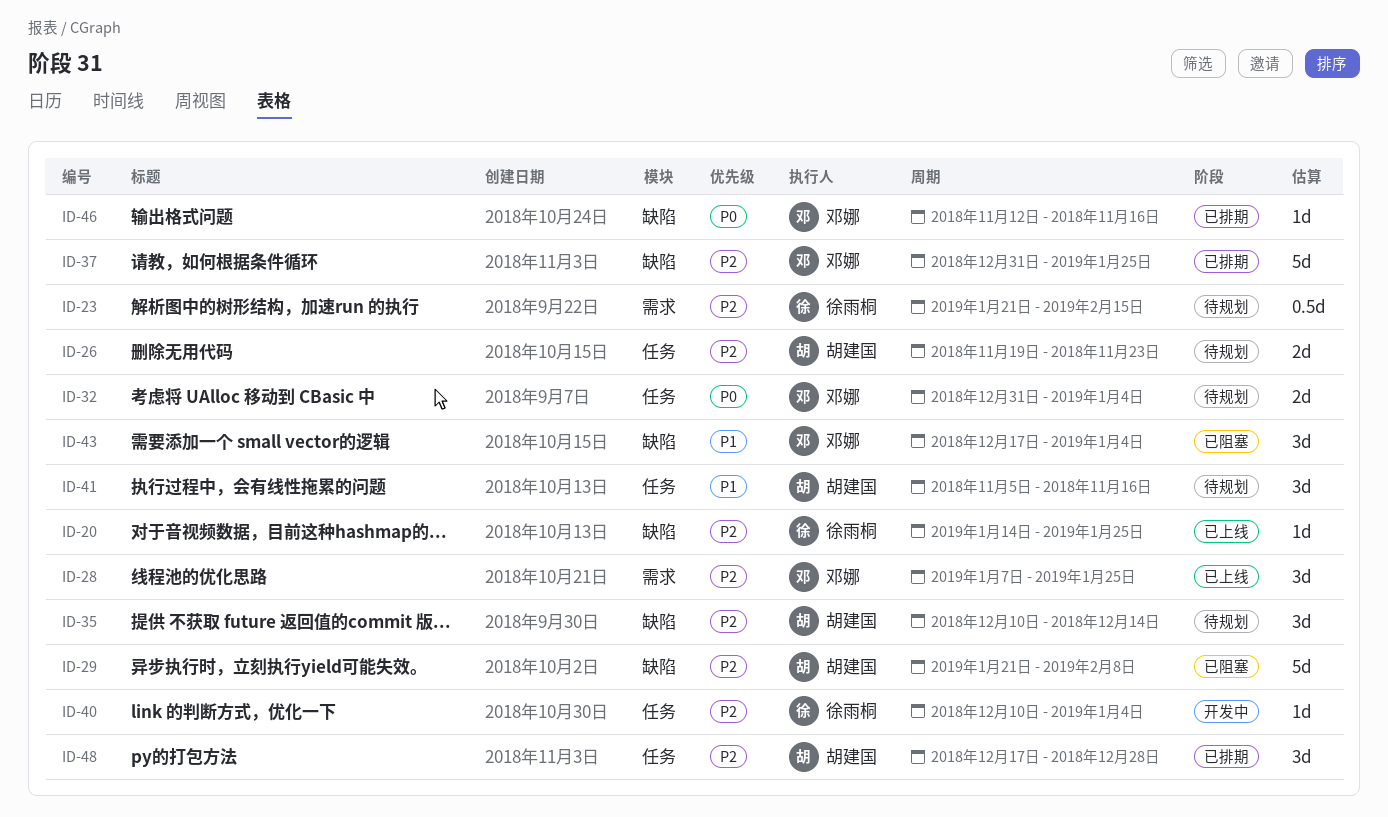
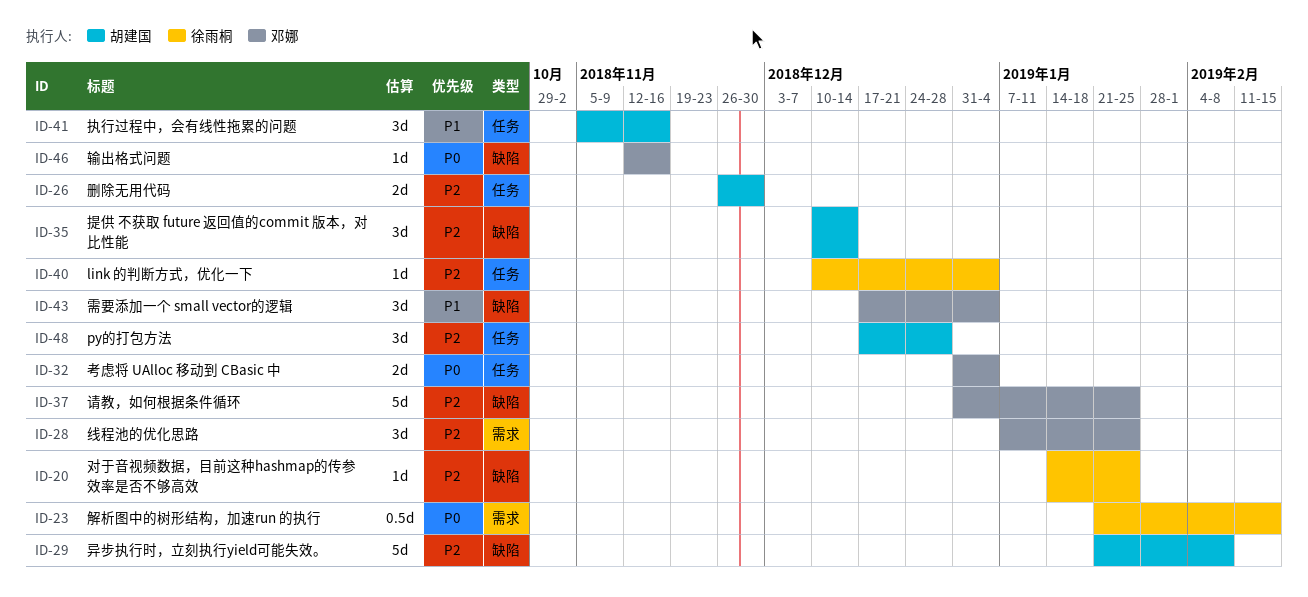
ID-23, priority: P2 -> P0
ID-26, start: Nov 19 -> Nov 26
ID-26, due: Nov 23 -> Nov 30

